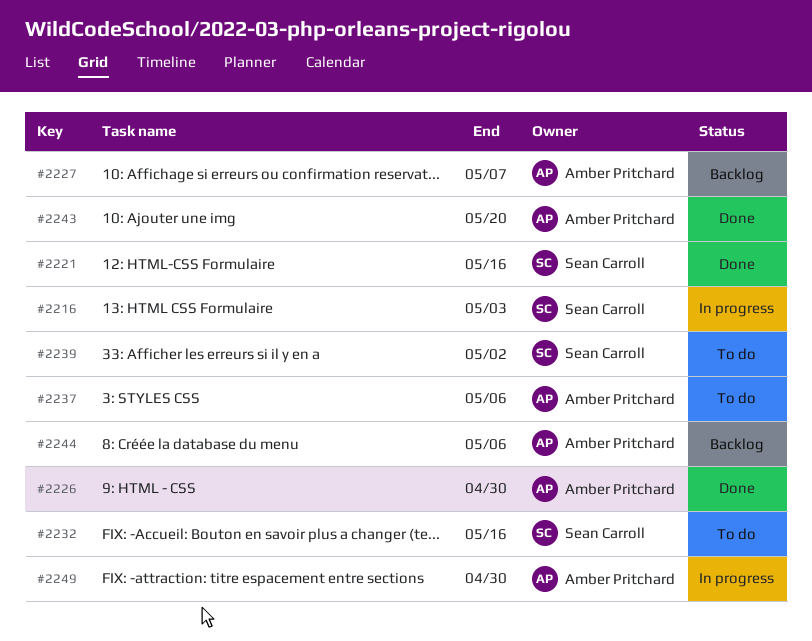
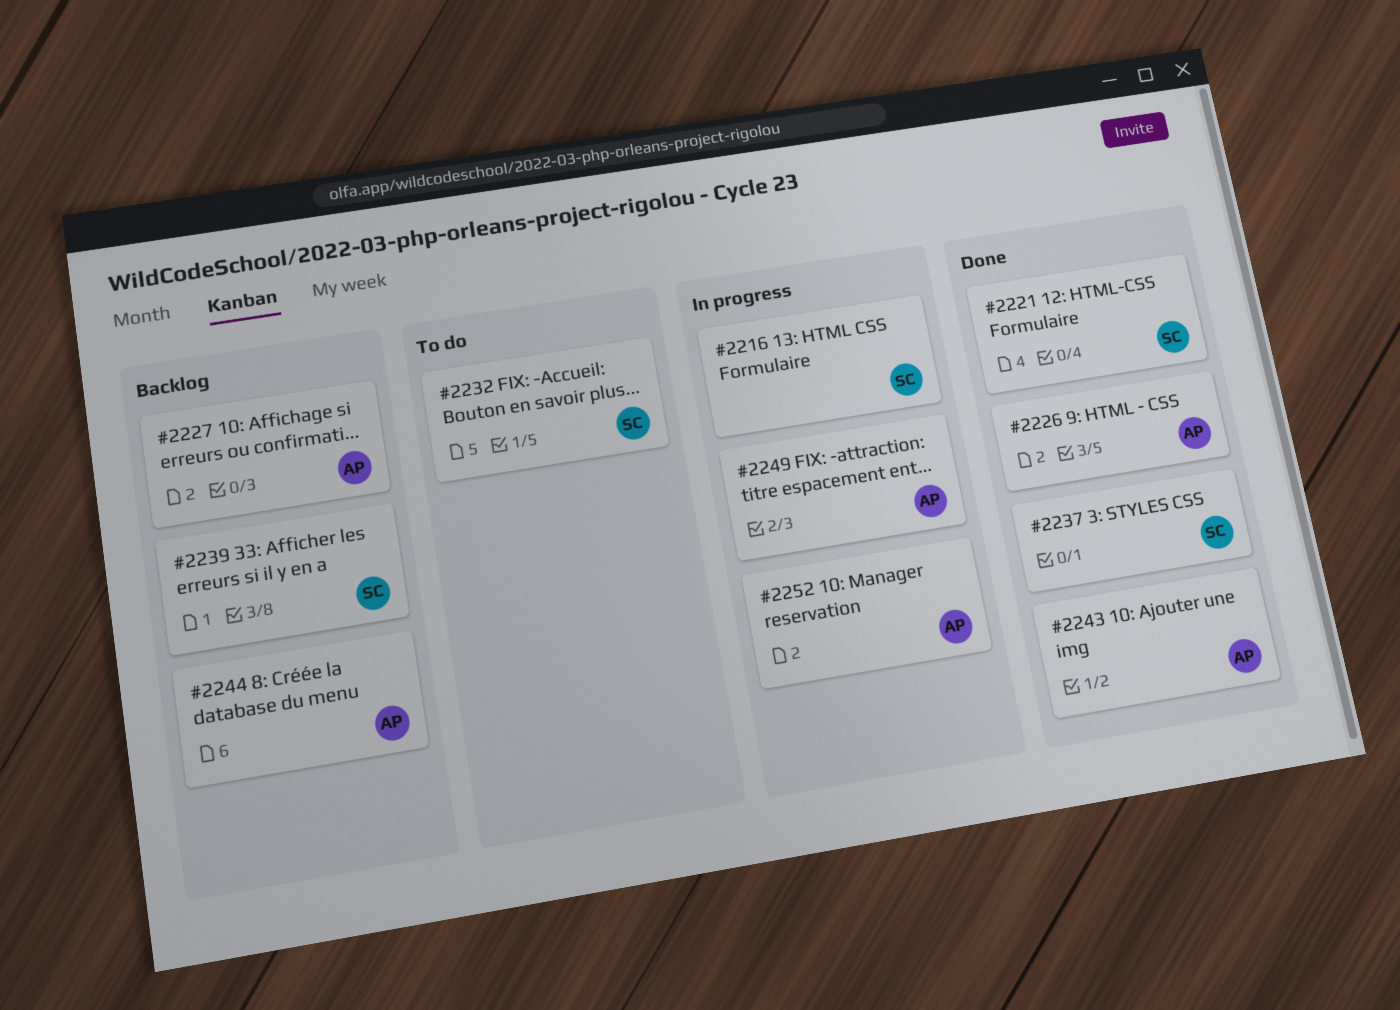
#2237, status: To do -> Done
#2237, owner: Amber Pritchard -> Sean Carroll
#2239, status: To do -> Backlog
#2252: none -> present

